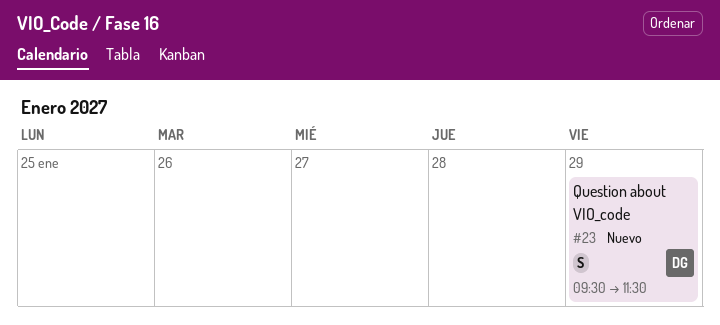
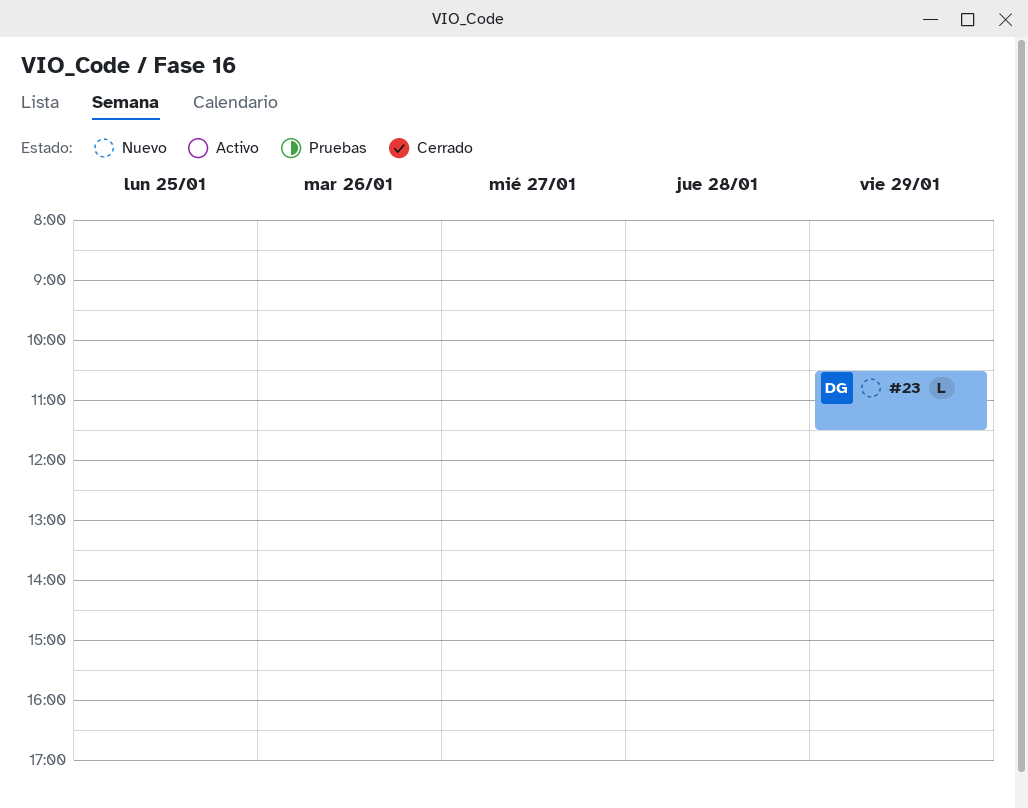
#23, estimate: S -> L
#23, begins: 09:30 -> 10:30

